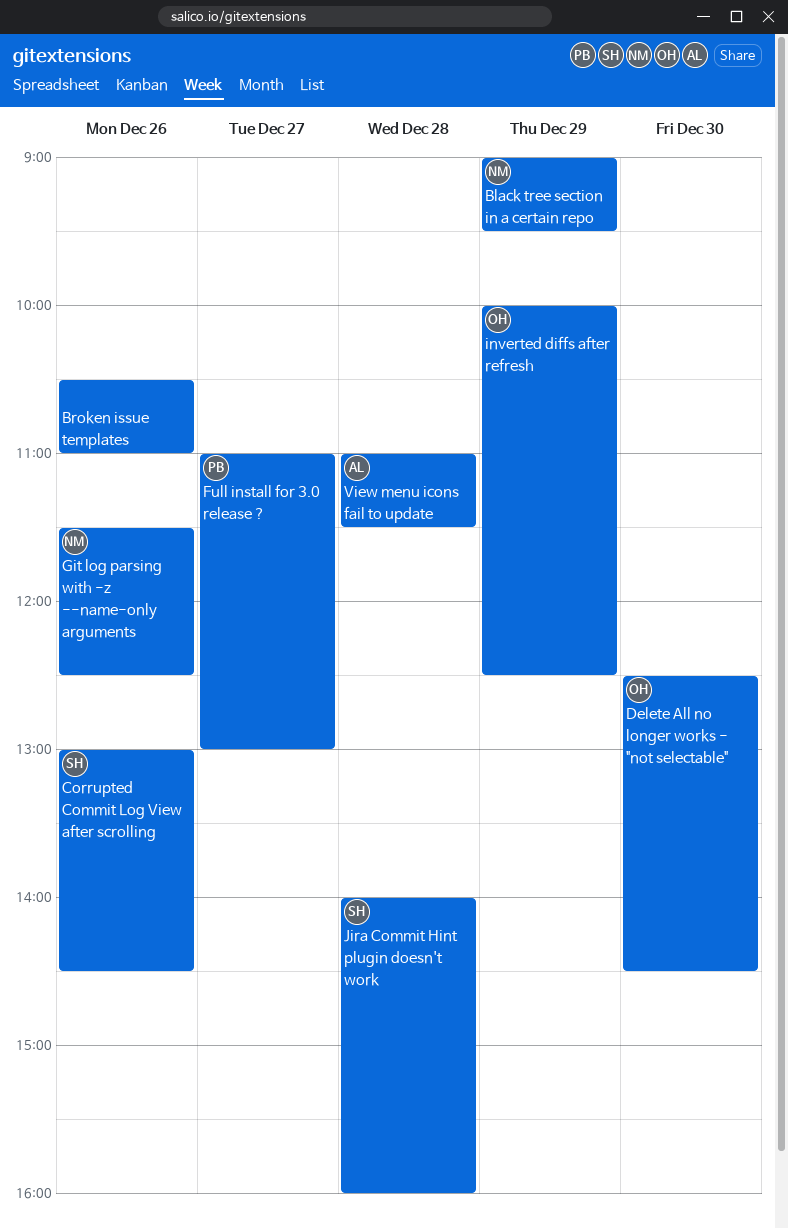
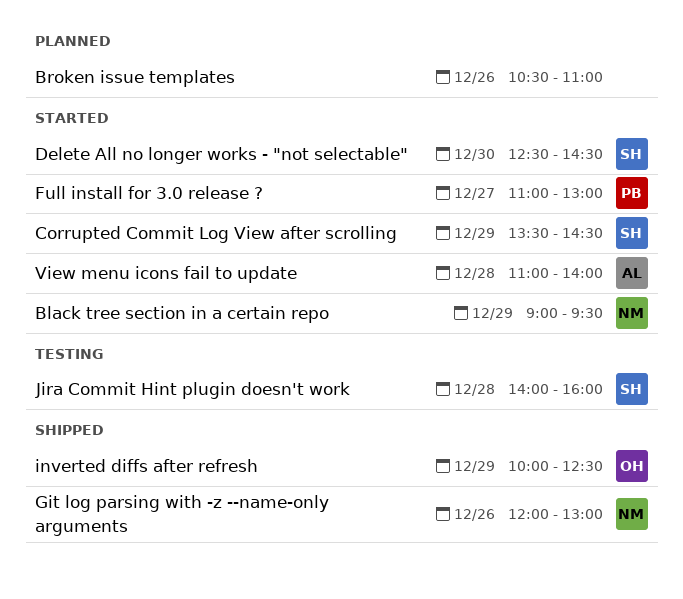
Corrupted Commit Log View after scrolling, day: Dec 26 -> Dec 29
Corrupted Commit Log View after scrolling, begins: 13:00 -> 13:30
Delete All no longer works - "not selectable", owner: OH -> SH
Git log parsing with -z --name-only arguments, begins: 11:30 -> 12:00
Git log parsing with -z --name-only arguments, ends: 12:30 -> 13:00
View menu icons fail to update, ends: 11:30 -> 14:00

